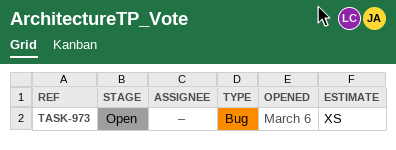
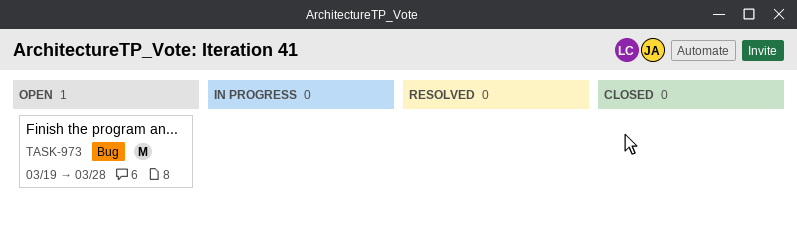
TASK-973, estimate: XS -> M

